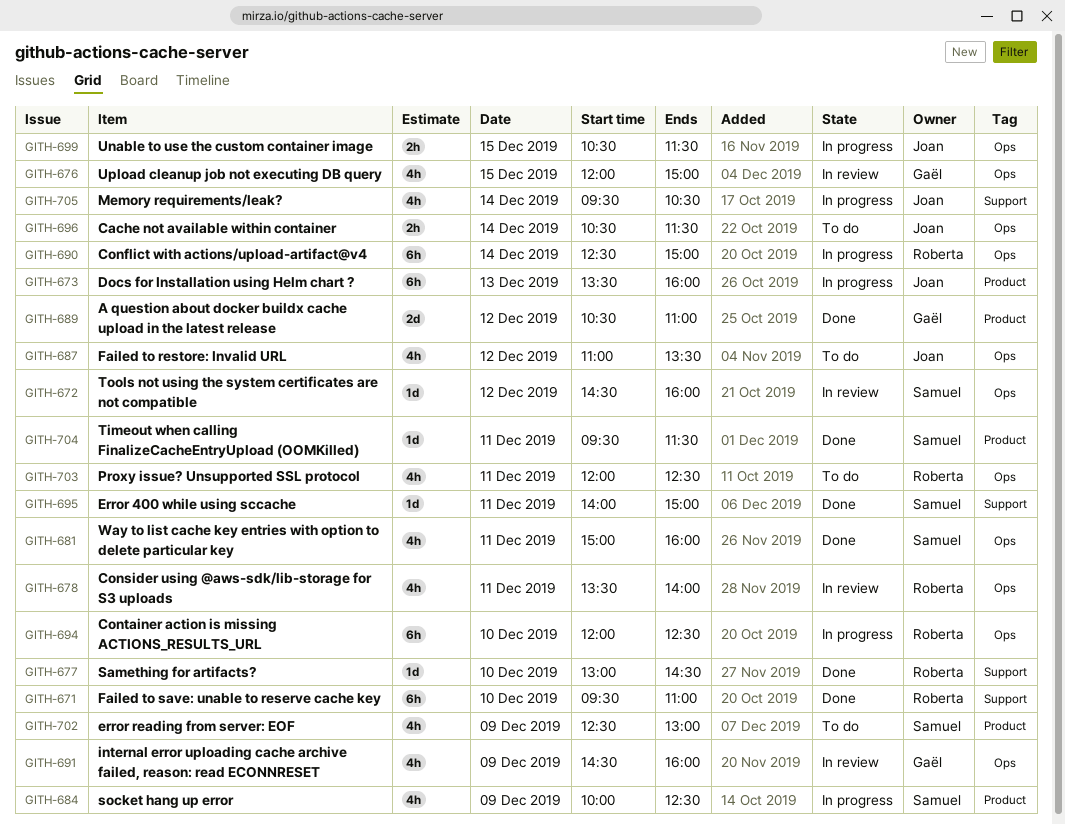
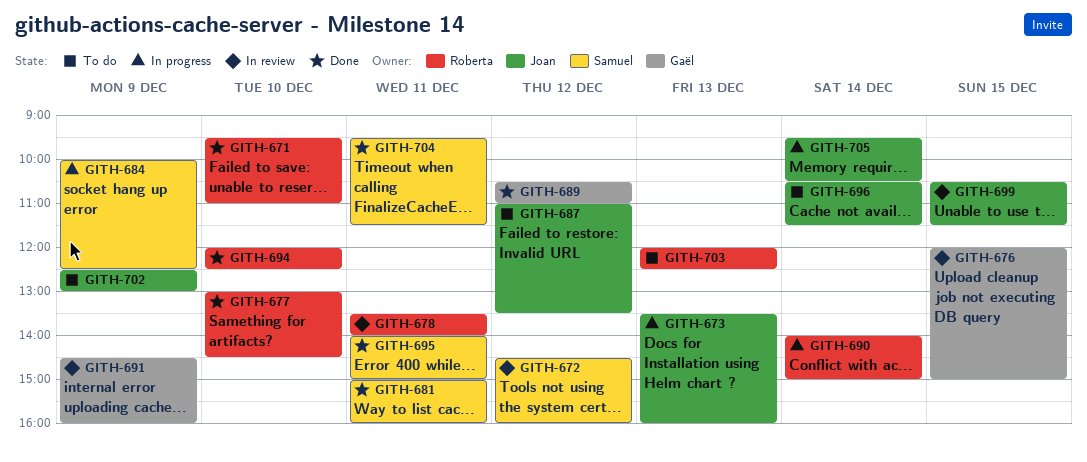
GITH-690, begins: 12:30 -> 14:00
GITH-694, status: In progress -> Done
GITH-699, status: In progress -> In review
GITH-702, owner: Samuel -> Joan
GITH-703, day: Dec 11 -> Dec 13

